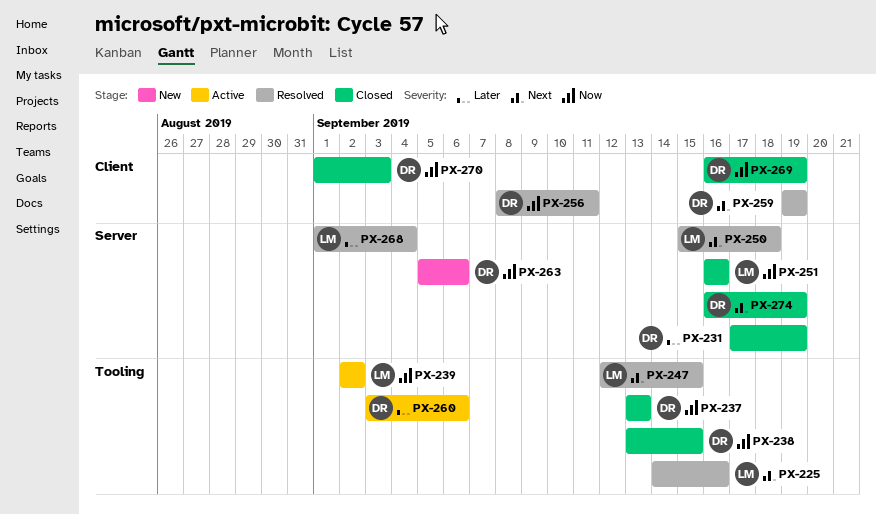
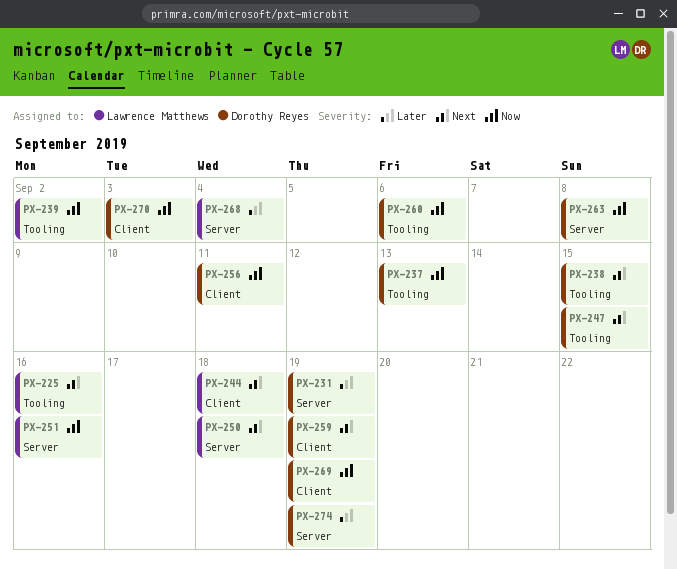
PX-238, priority: Now -> Next
PX-244: none -> present
PX-247, owner: Lawrence Matthews -> Dorothy Reyes
PX-260, priority: Later -> Now
PX-263, due: Sep 6 -> Sep 8
PX-274, priority: Next -> Later

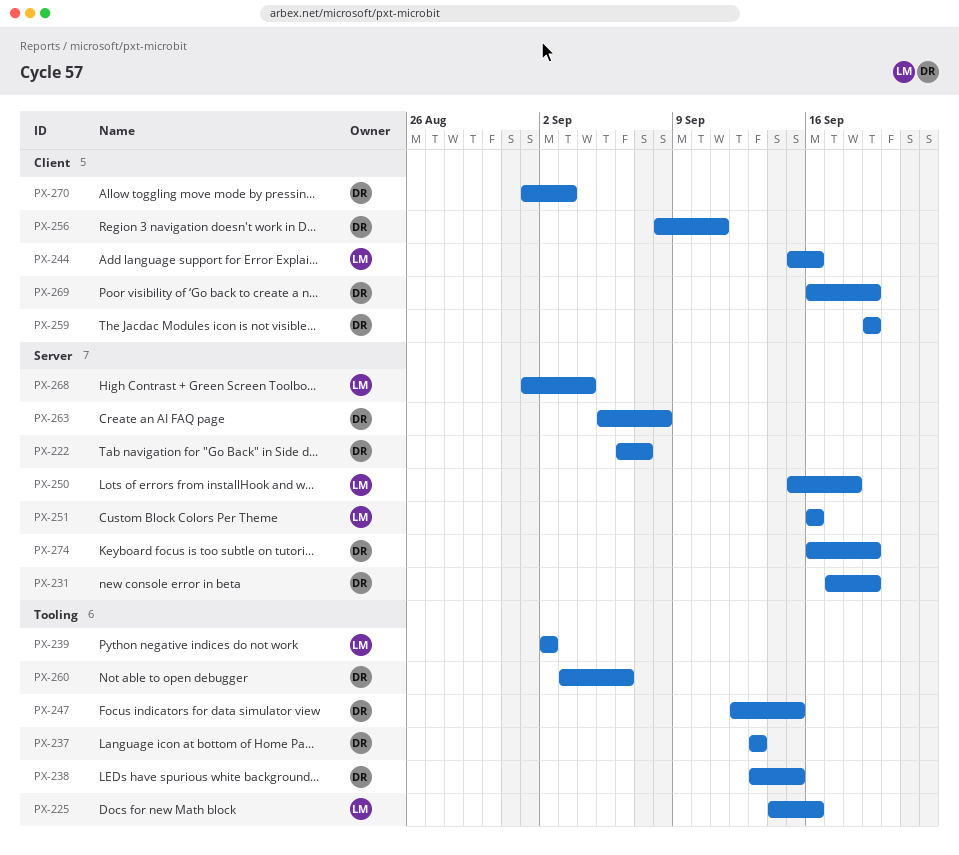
PX-222: none -> present
PX-244, due: Sep 18 -> Sep 16

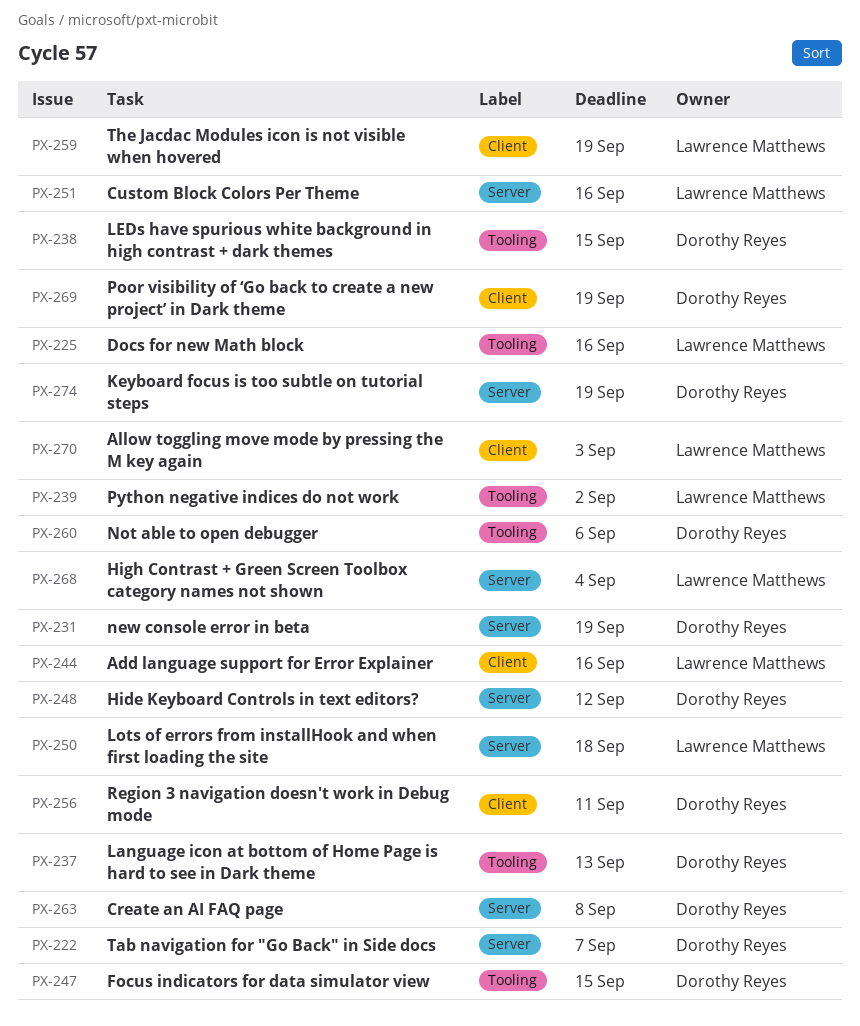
PX-248: none -> present
PX-259, owner: Dorothy Reyes -> Lawrence Matthews
PX-270, owner: Dorothy Reyes -> Lawrence Matthews

